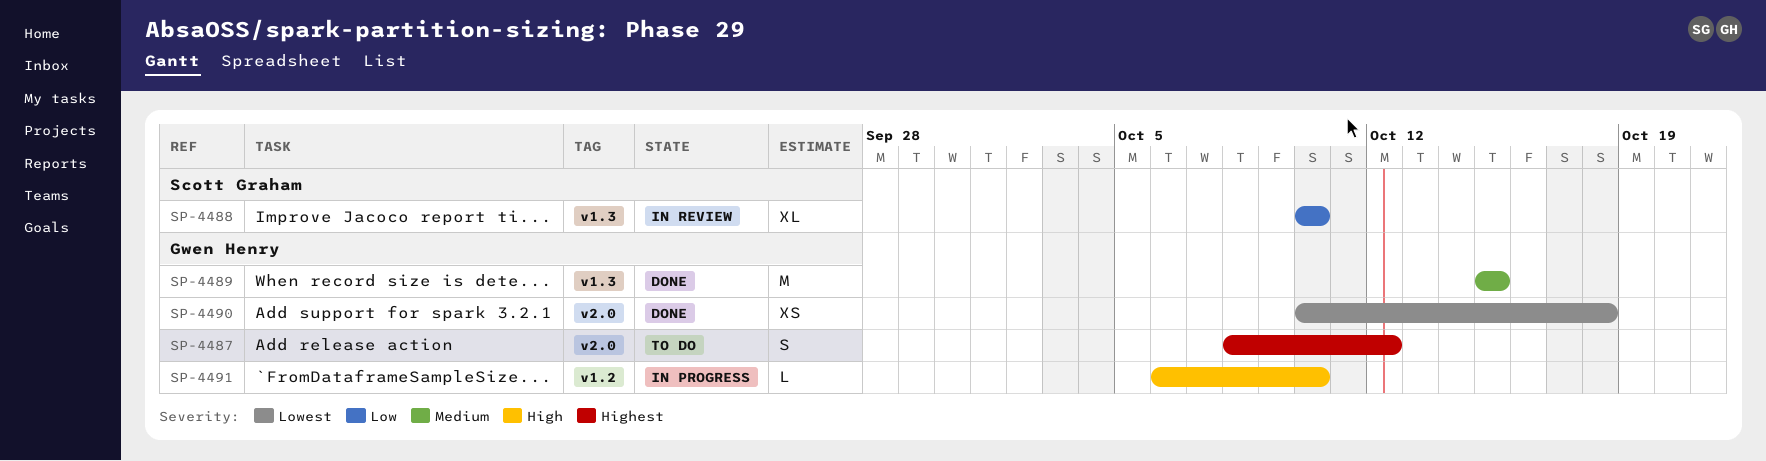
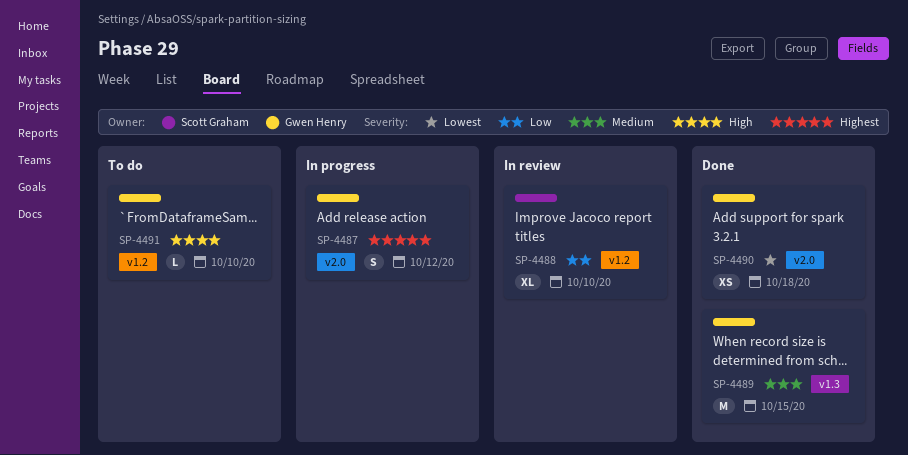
SP-4487, status: To do -> In progress
SP-4488, label: v1.3 -> v1.2
SP-4491, status: In progress -> To do

